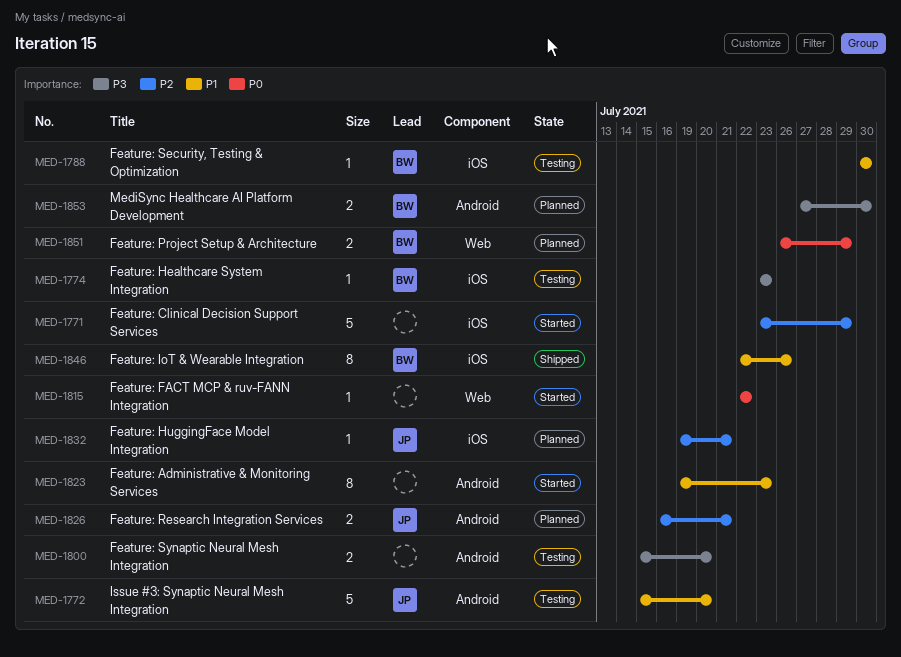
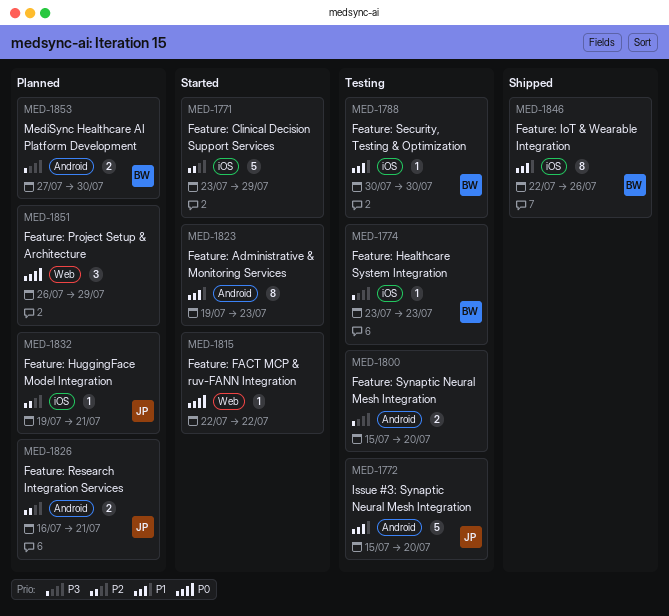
MED-1851, owner: BW -> none
MED-1851, estimate: 2 -> 3

